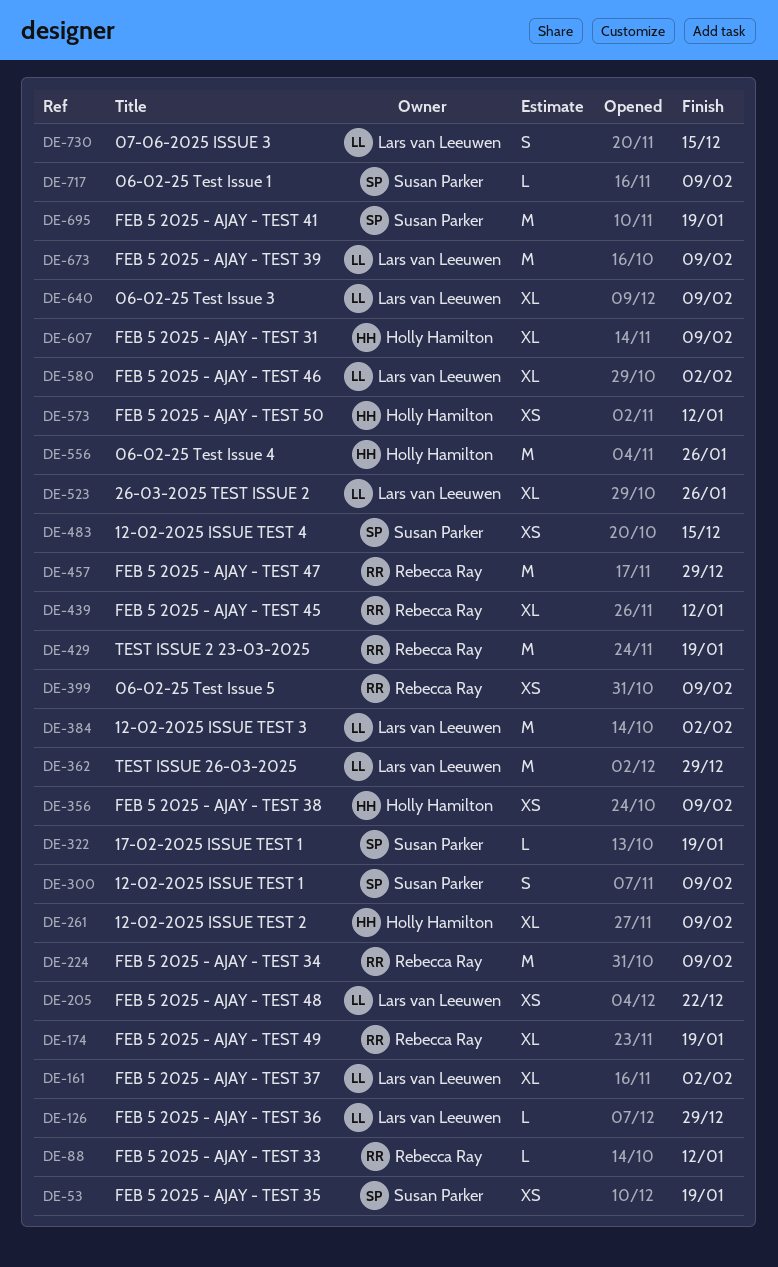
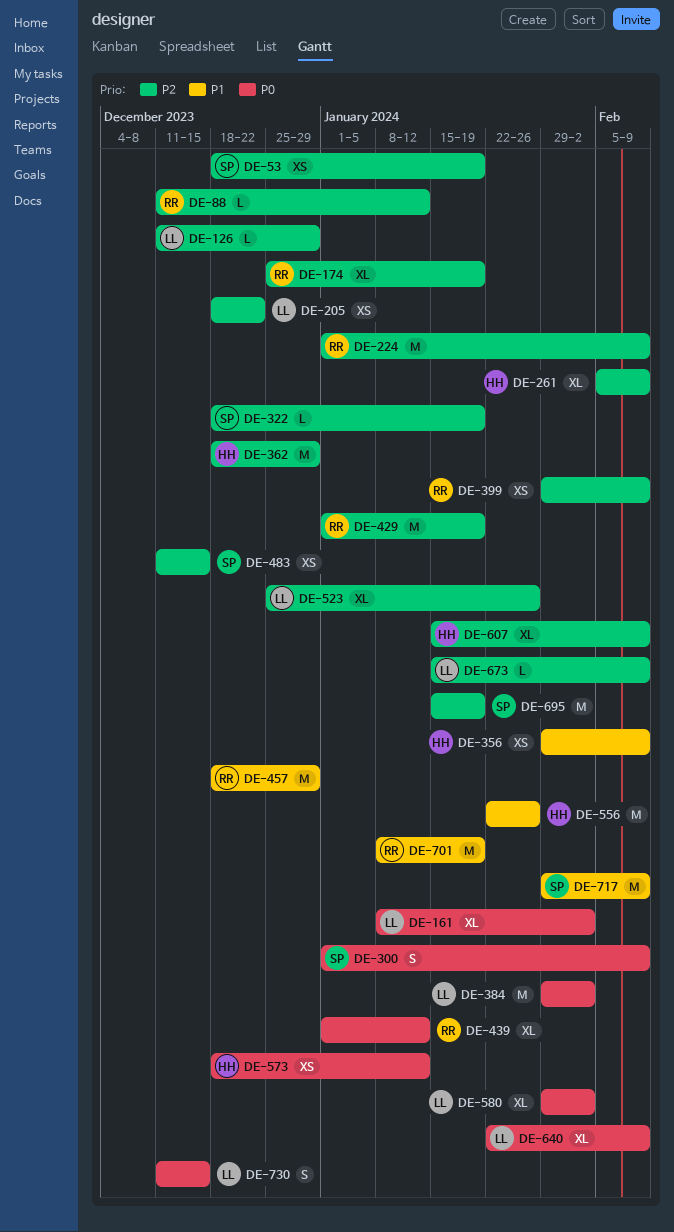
DE-362, owner: Lars van Leeuwen -> Holly Hamilton
DE-673, estimate: M -> L
DE-701: none -> present
DE-717, estimate: L -> M

